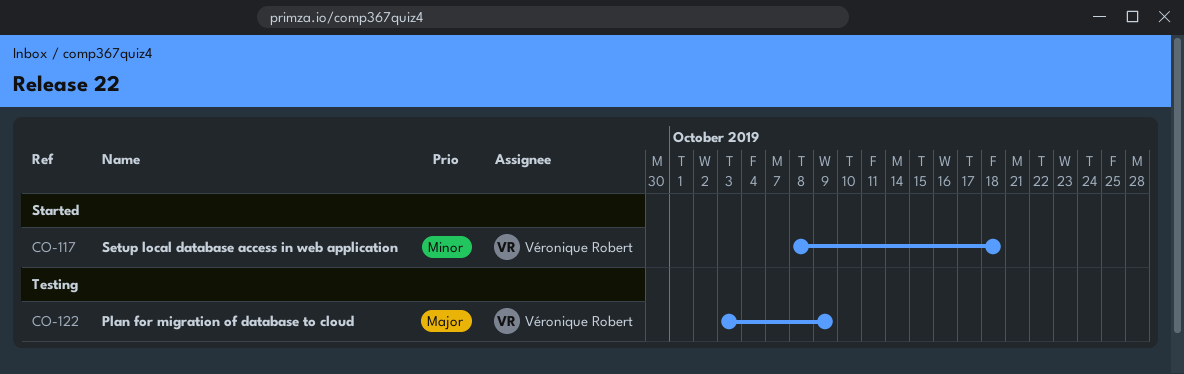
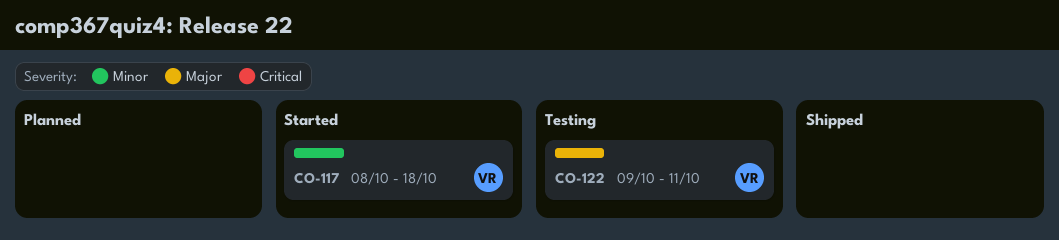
CO-122, start: Oct 3 -> Oct 9
CO-122, due: Oct 9 -> Oct 11

